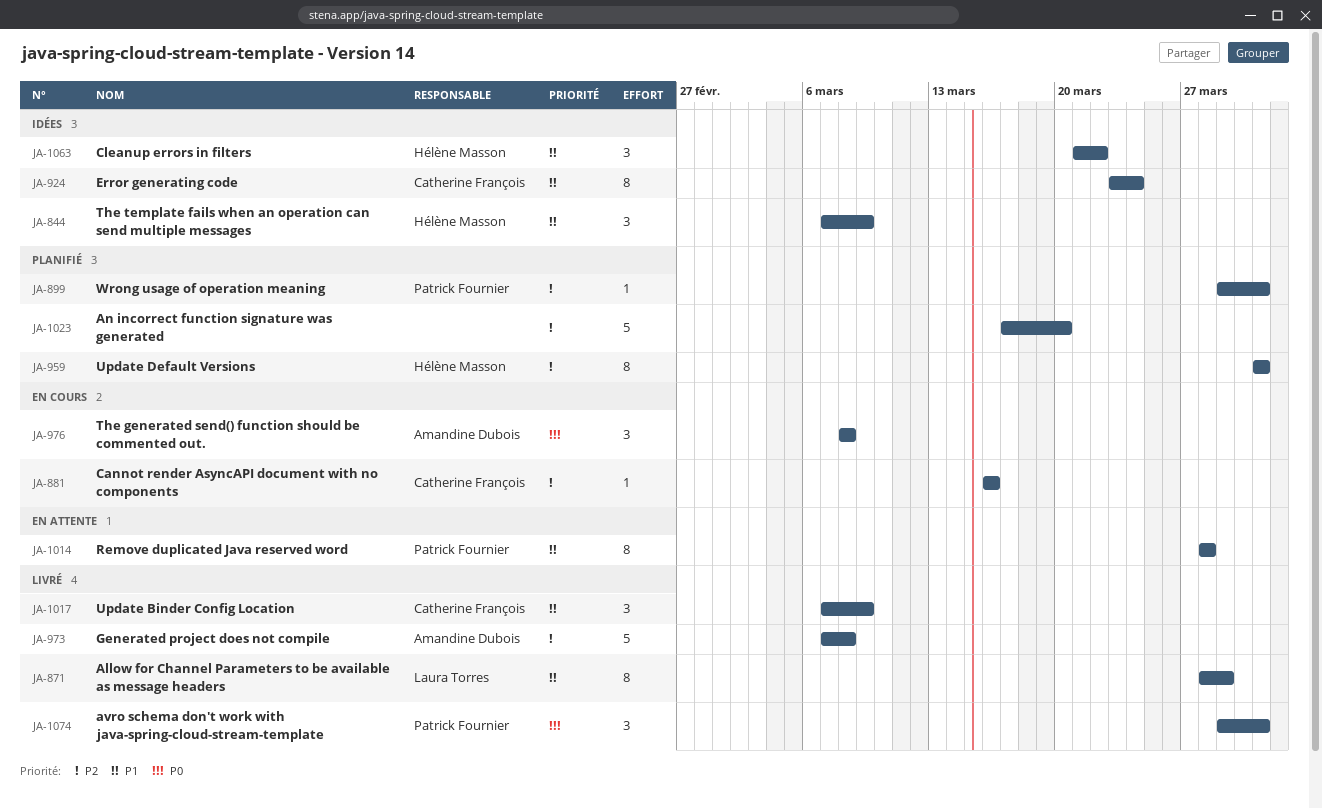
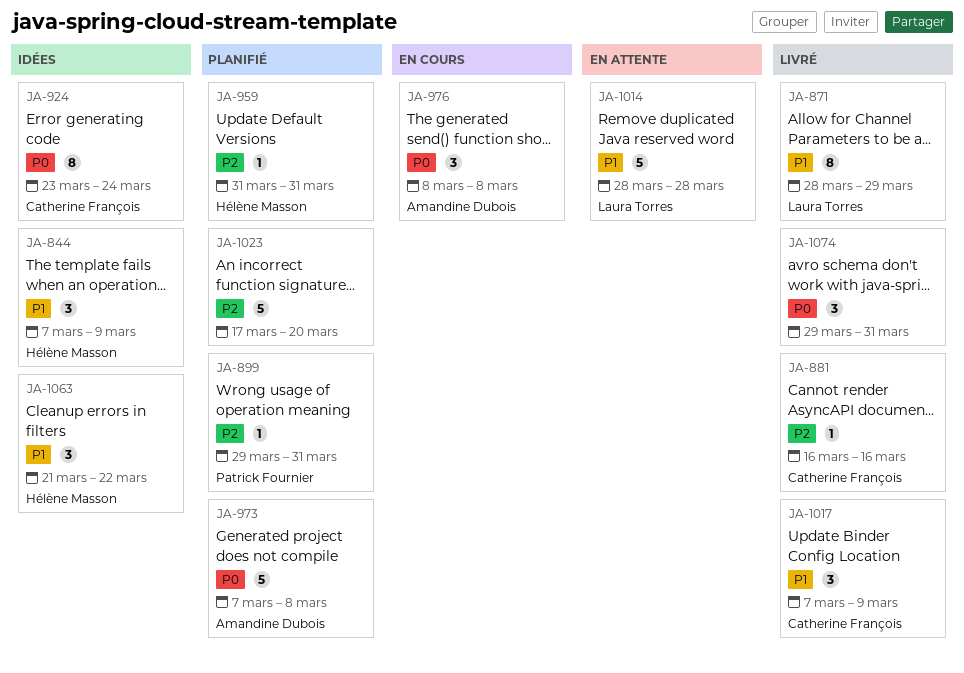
JA-881, status: En cours -> Livré
JA-924, priority: P1 -> P0
JA-959, estimate: 8 -> 1
JA-973, status: Livré -> Planifié
JA-973, priority: P2 -> P0
JA-1014, owner: Patrick Fournier -> Laura Torres
JA-1014, estimate: 8 -> 5
JA-1074, owner: Patrick Fournier -> none

